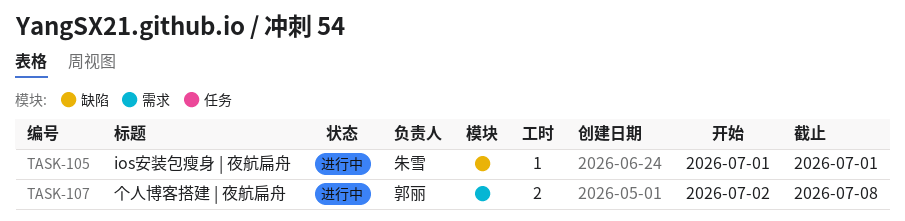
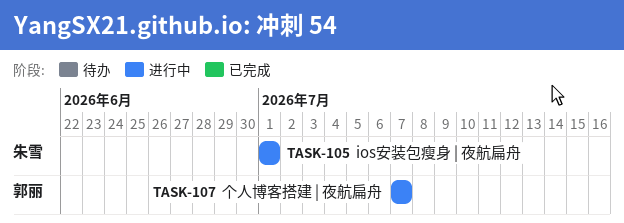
TASK-107, start: Jul 2 -> Jul 7
TASK-107, due: Jul 8 -> Jul 7

